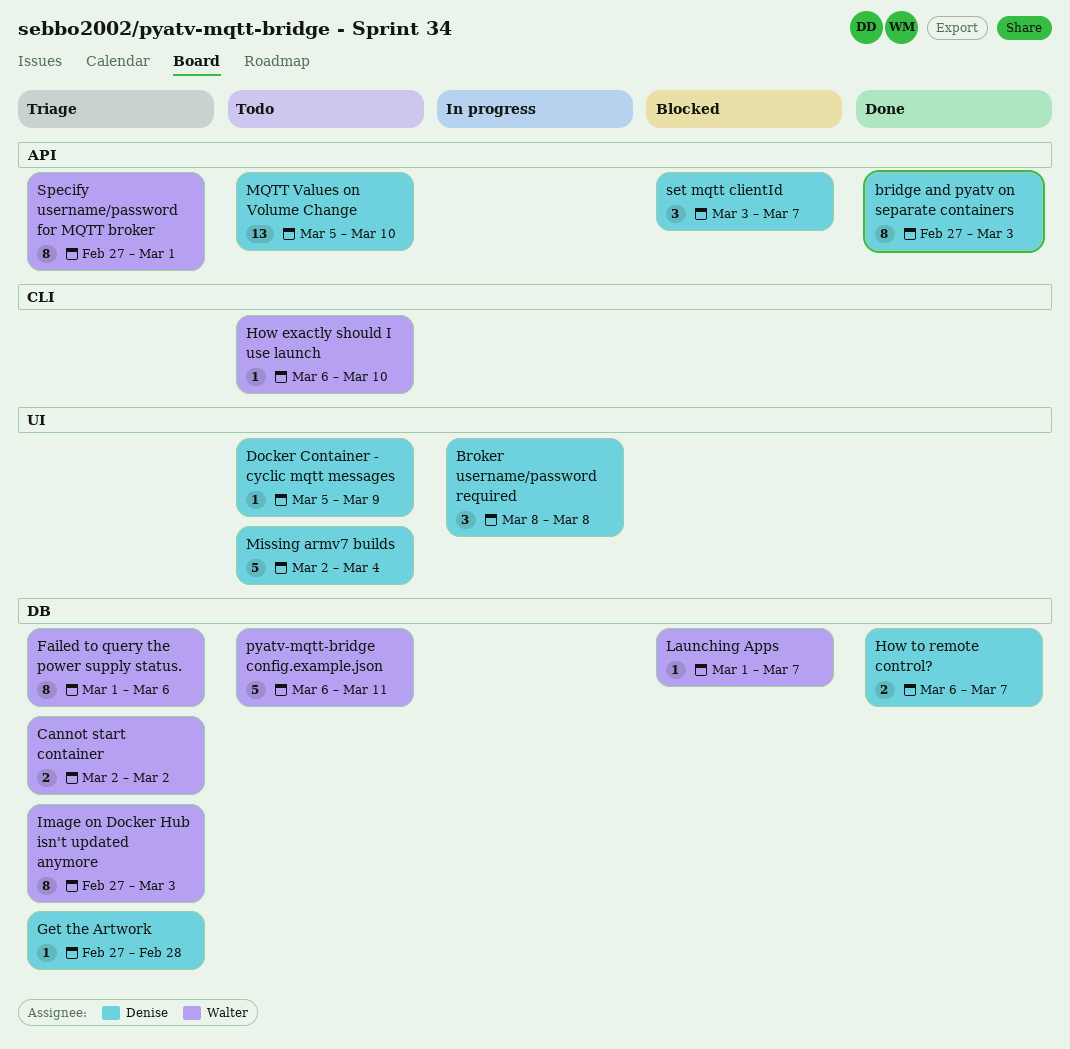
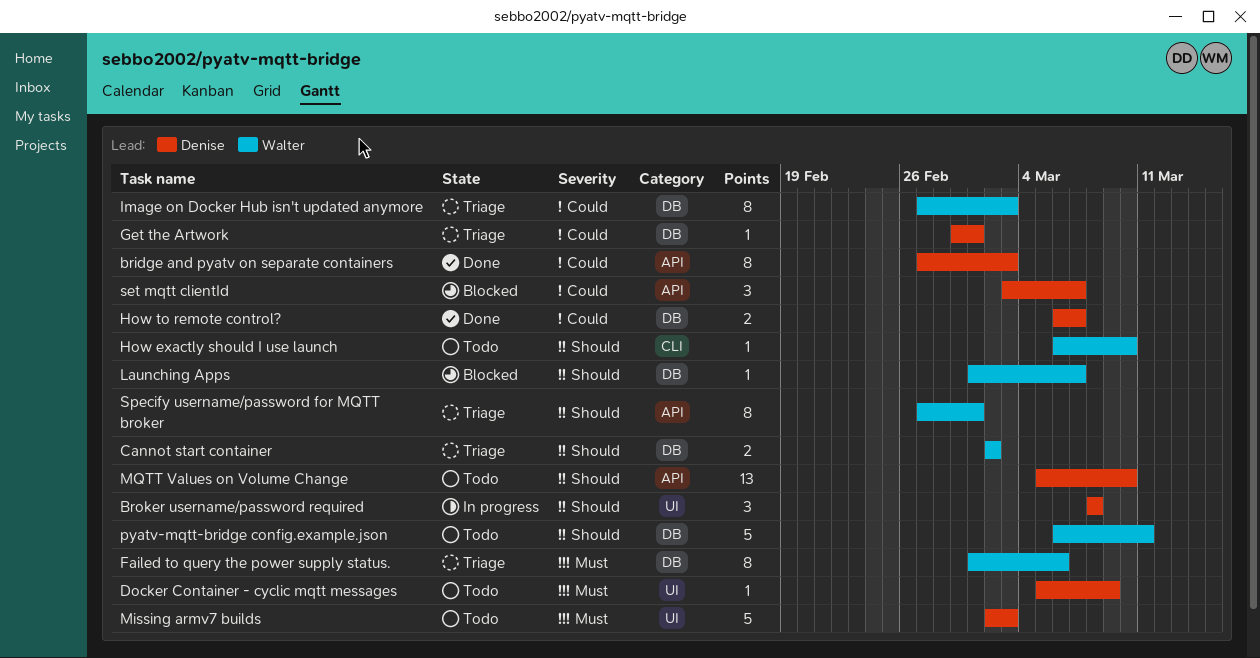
Get the Artwork, start: Feb 27 -> Feb 29
Get the Artwork, due: Feb 28 -> Mar 1
Missing armv7 builds, due: Mar 4 -> Mar 3

